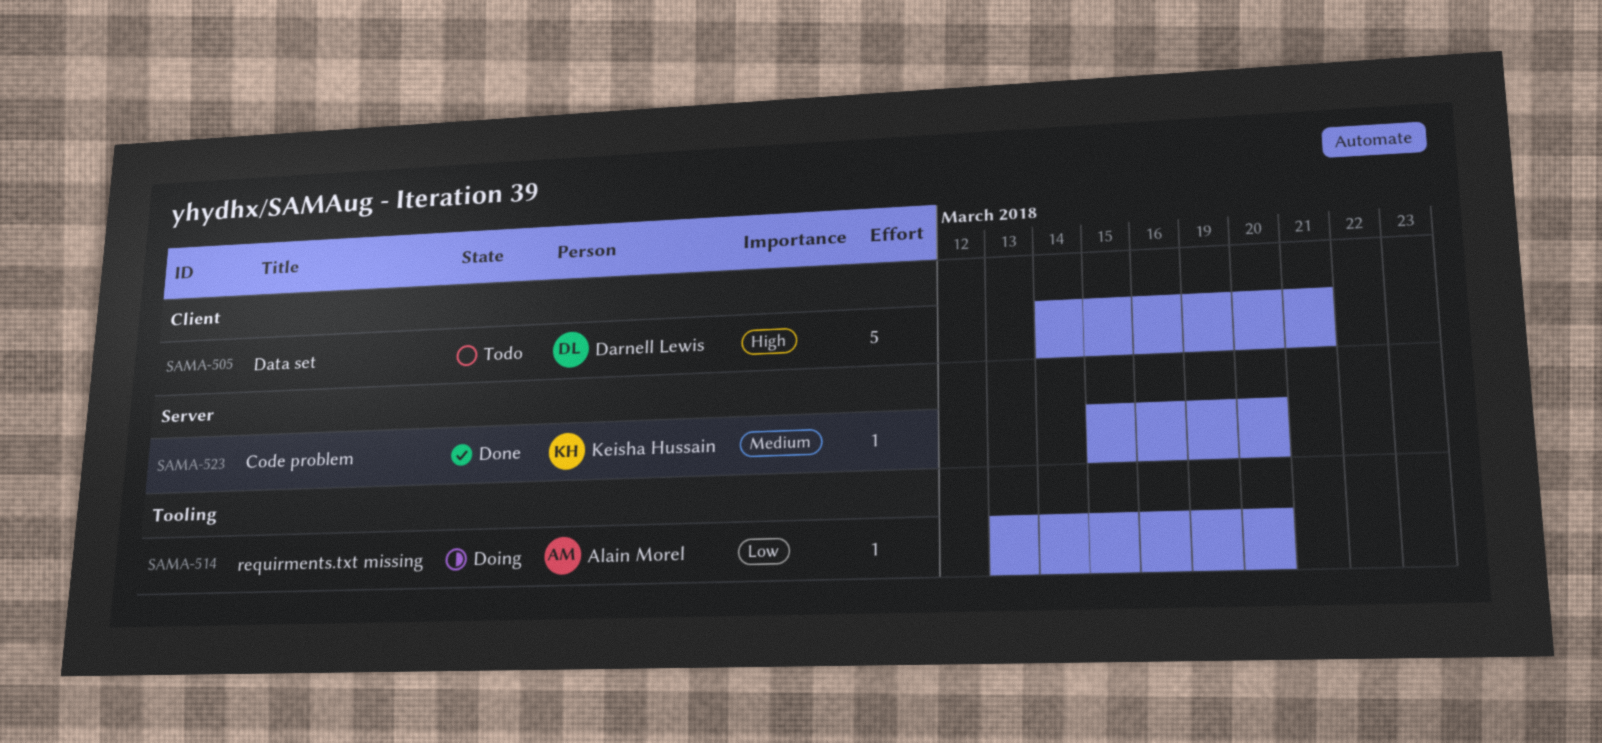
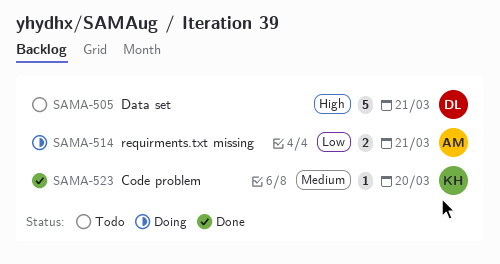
SAMA-514, estimate: 1 -> 2
SAMA-514, due: Mar 20 -> Mar 21

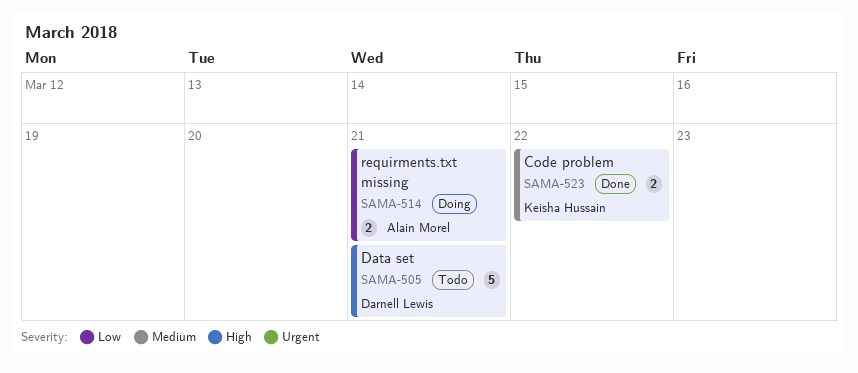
SAMA-523, estimate: 1 -> 2
SAMA-523, due: Mar 20 -> Mar 22

